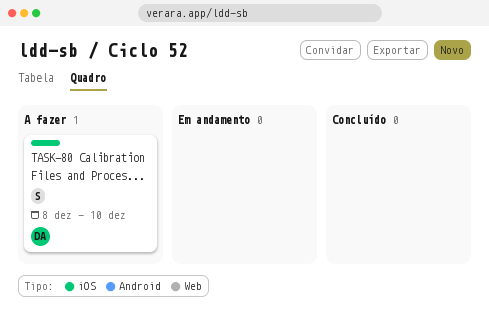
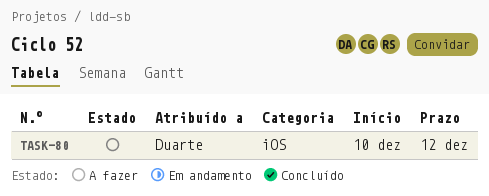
TASK-80, start: Dec 8 -> Dec 10
TASK-80, due: Dec 10 -> Dec 12

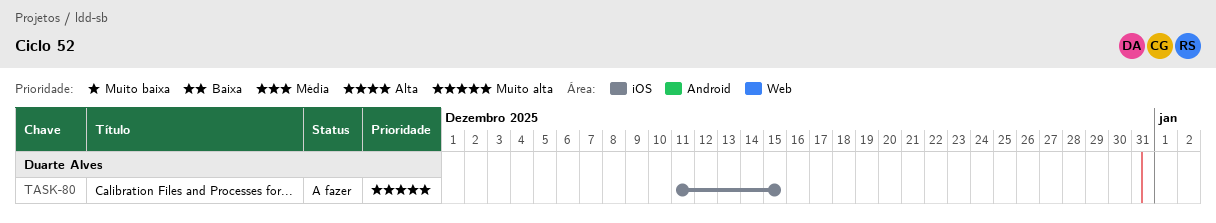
TASK-80, start: Dec 10 -> Dec 11
TASK-80, due: Dec 12 -> Dec 15

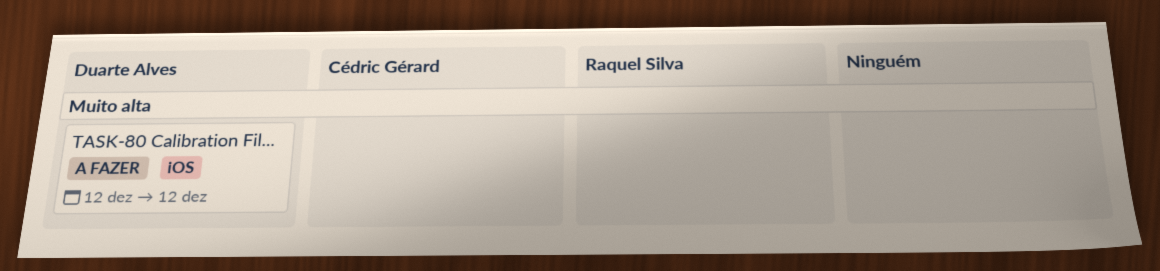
TASK-80, start: Dec 11 -> Dec 12
TASK-80, due: Dec 15 -> Dec 12

